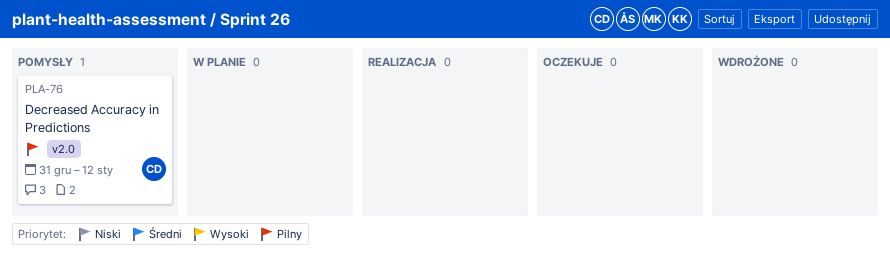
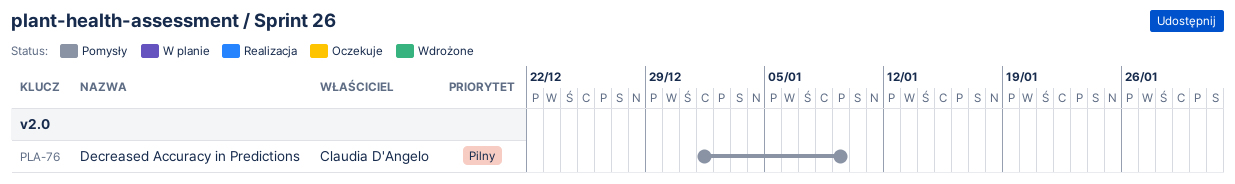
PLA-76, start: Dec 31 -> Jan 1
PLA-76, due: Jan 12 -> Jan 9

